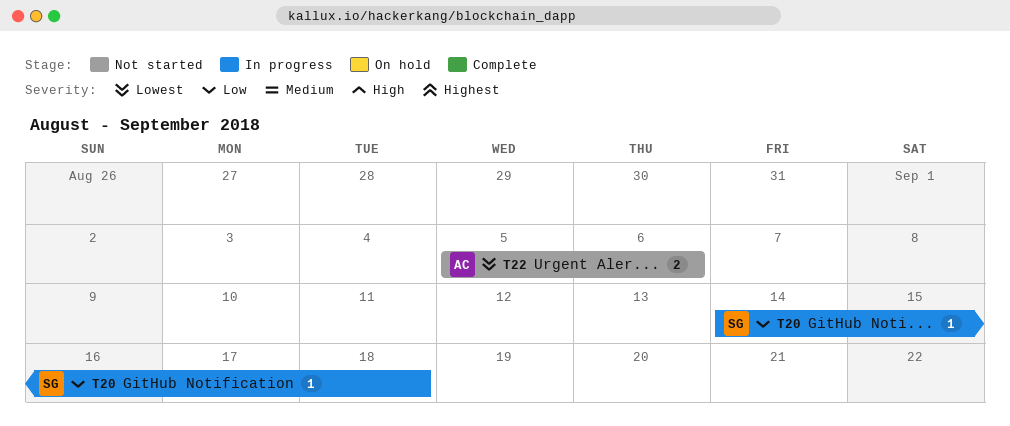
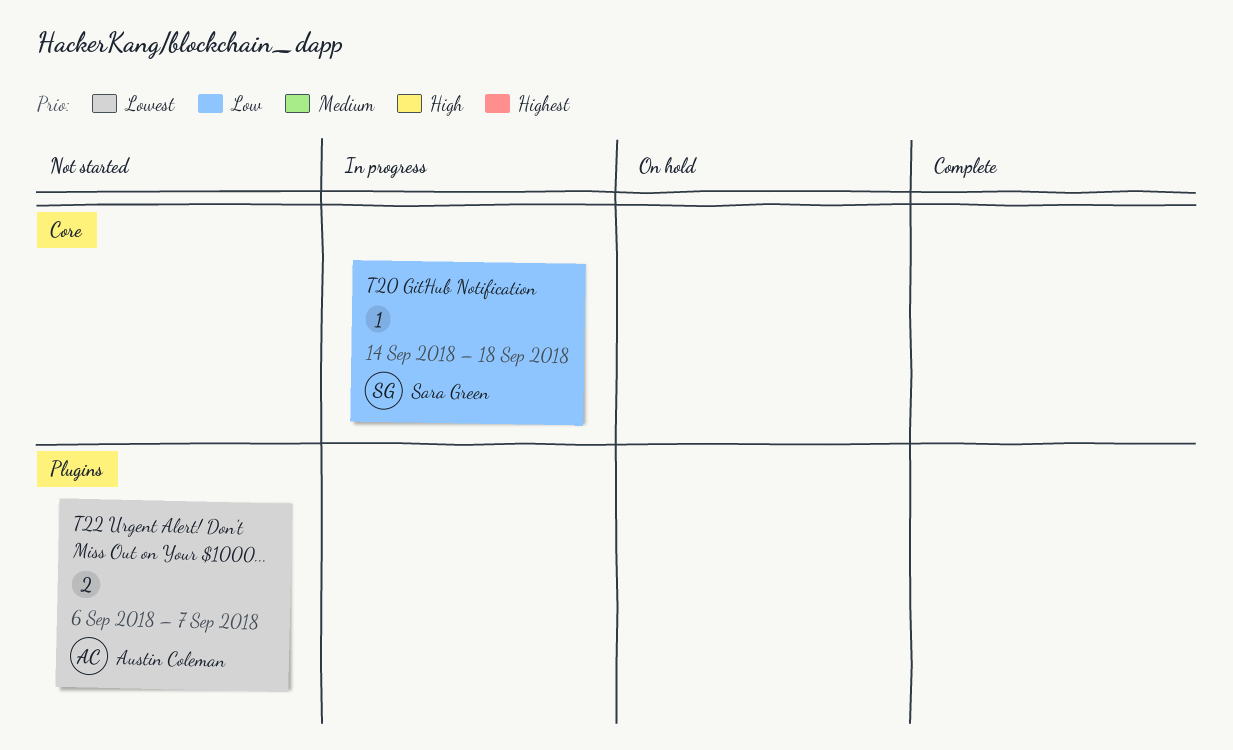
T22, start: Sep 5 -> Sep 6
T22, due: Sep 6 -> Sep 7

